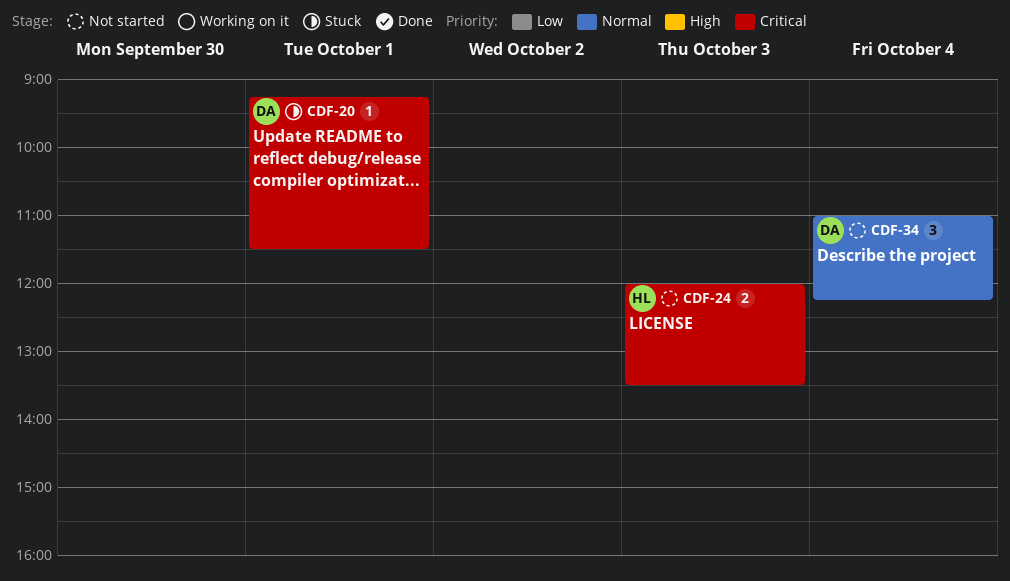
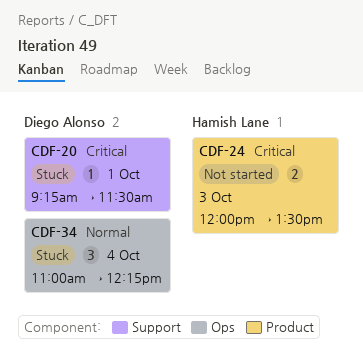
CDF-34, status: Not started -> Stuck

